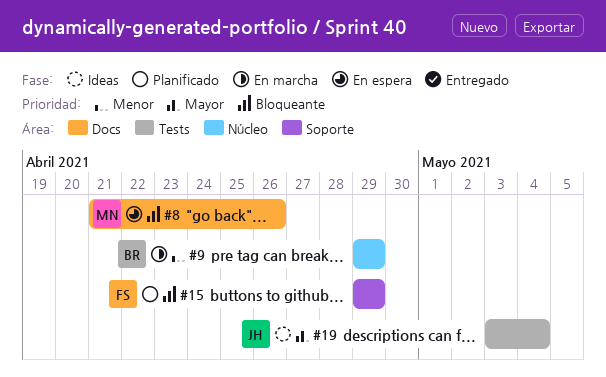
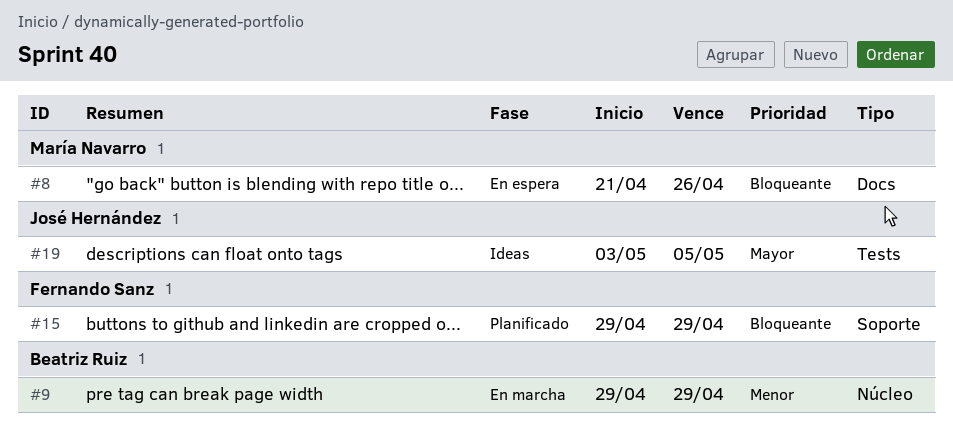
#19, due: May 4 -> May 5

